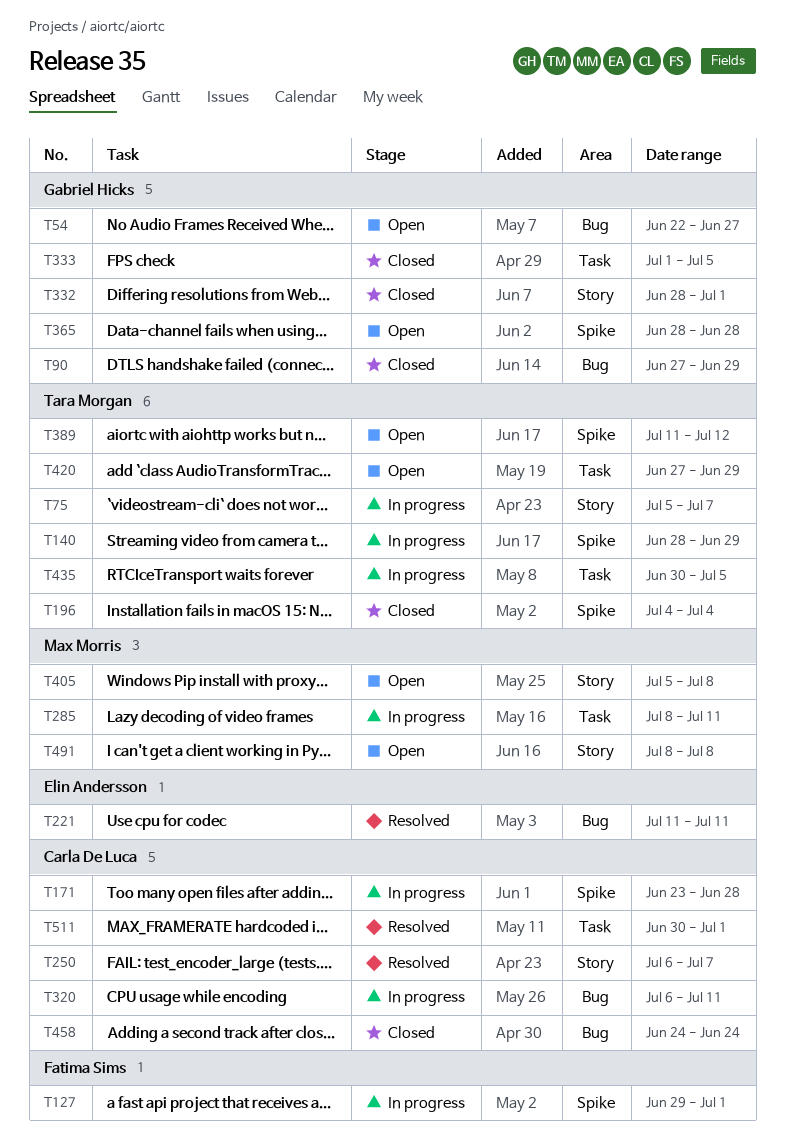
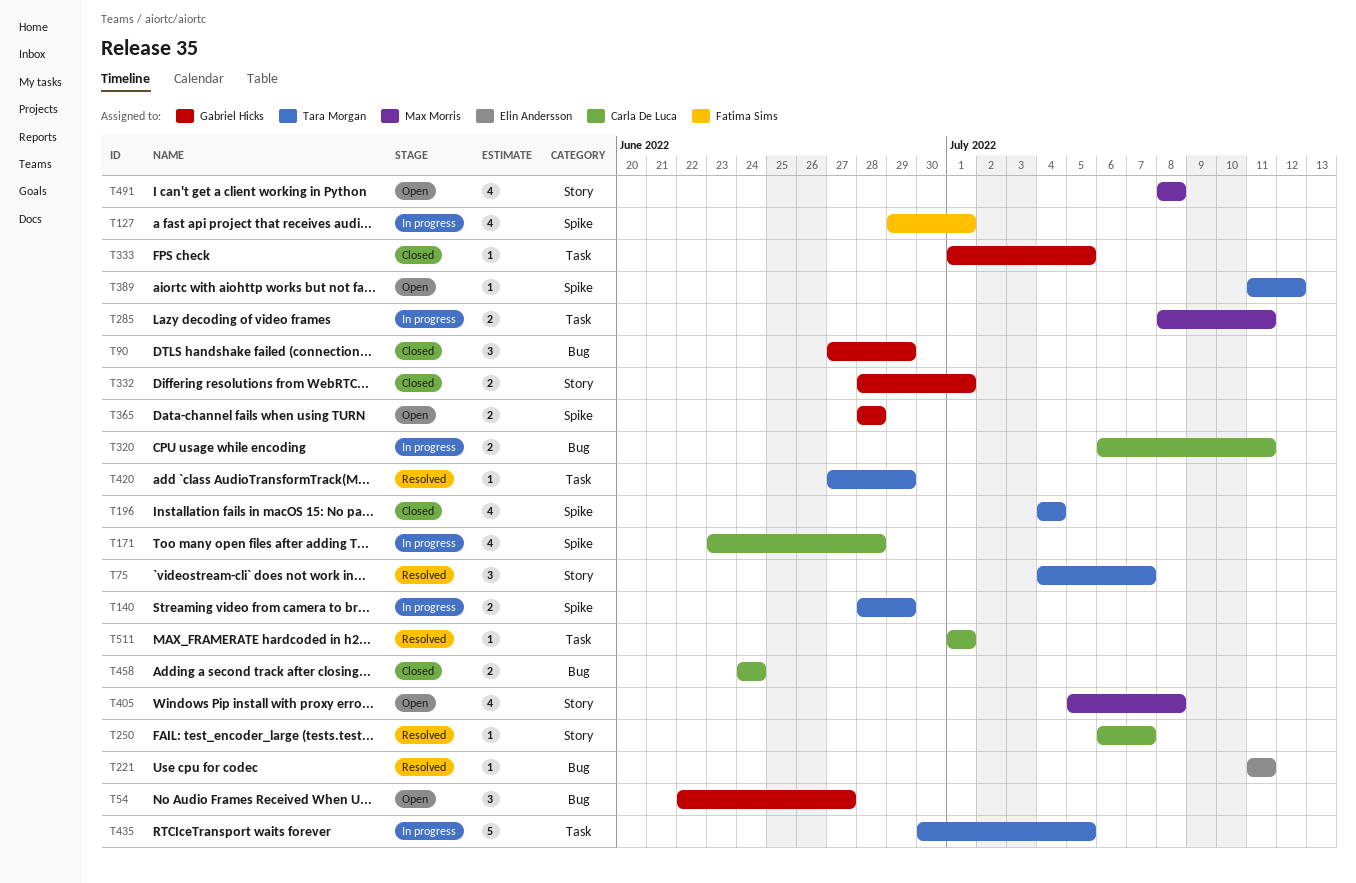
T75, status: In progress -> Resolved
T75, start: Jul 5 -> Jul 4
T420, status: Open -> Resolved
T511, start: Jun 30 -> Jul 1

